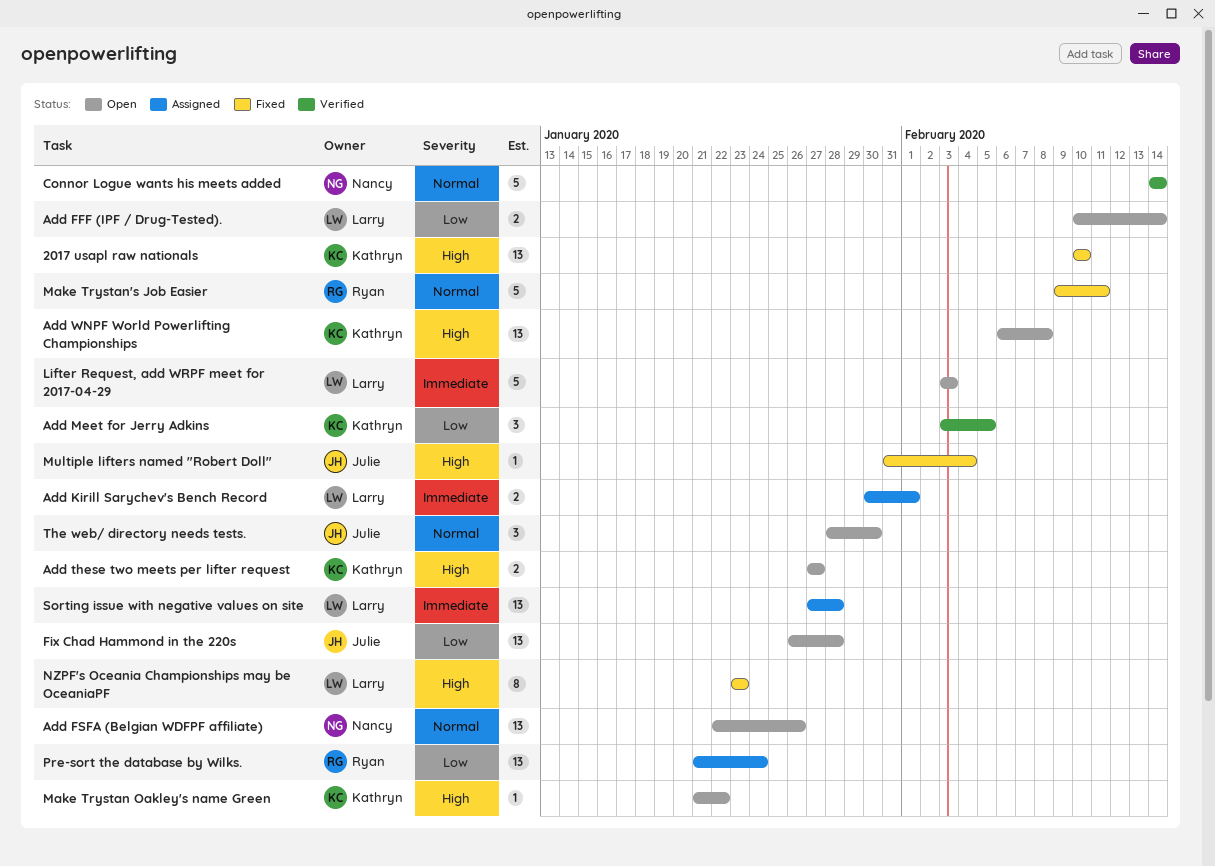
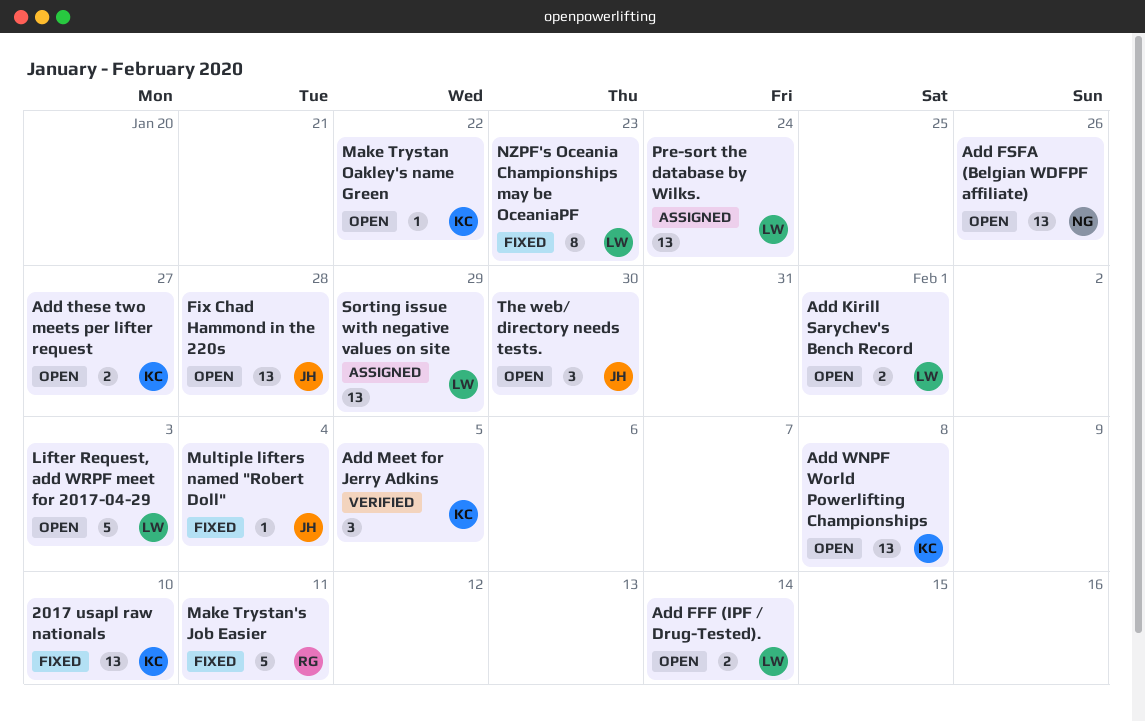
Add Kirill Sarychev's Bench Record, status: Assigned -> Open
Connor Logue wants his meets added: present -> none
Pre-sort the database by Wilks., owner: Ryan -> Larry
Sorting issue with negative values on site, due: Jan 28 -> Jan 29

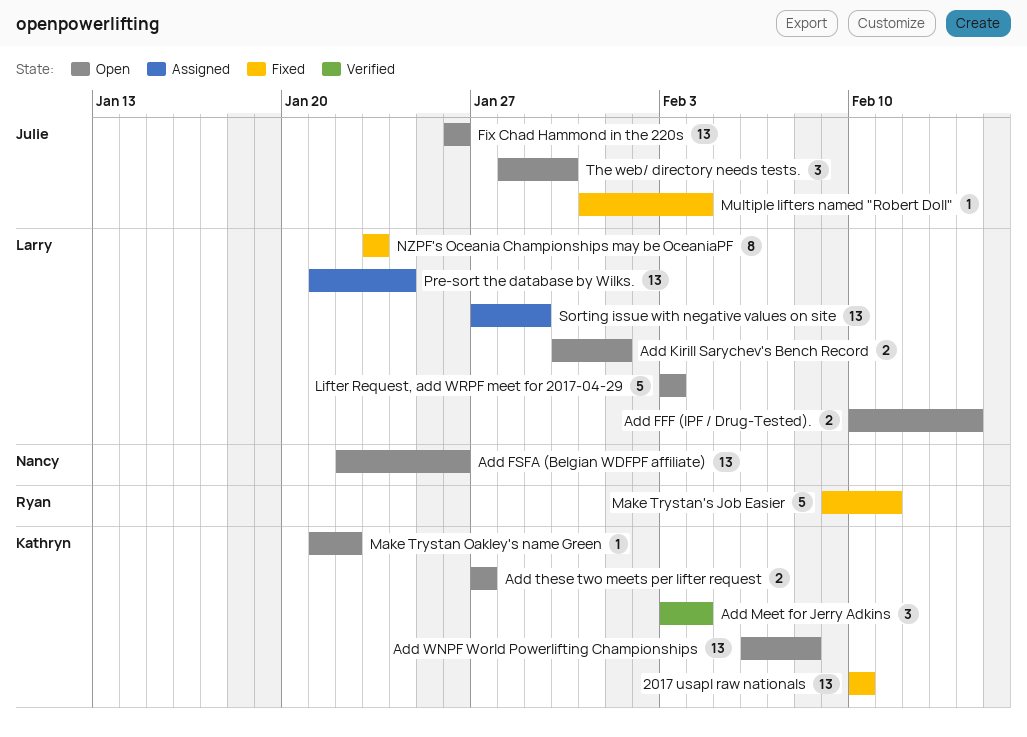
Add Meet for Jerry Adkins, due: Feb 5 -> Feb 4
Fix Chad Hammond in the 220s, due: Jan 28 -> Jan 26

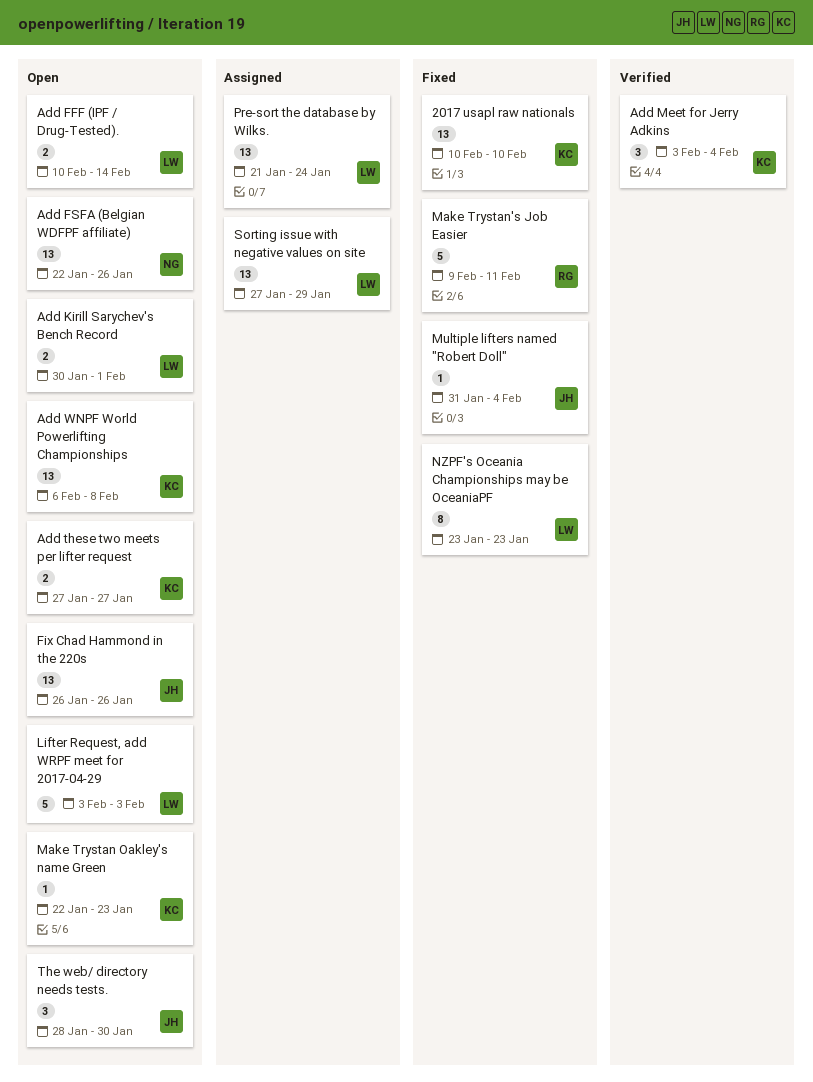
Make Trystan Oakley's name Green, start: Jan 21 -> Jan 22
Make Trystan Oakley's name Green, due: Jan 22 -> Jan 23

